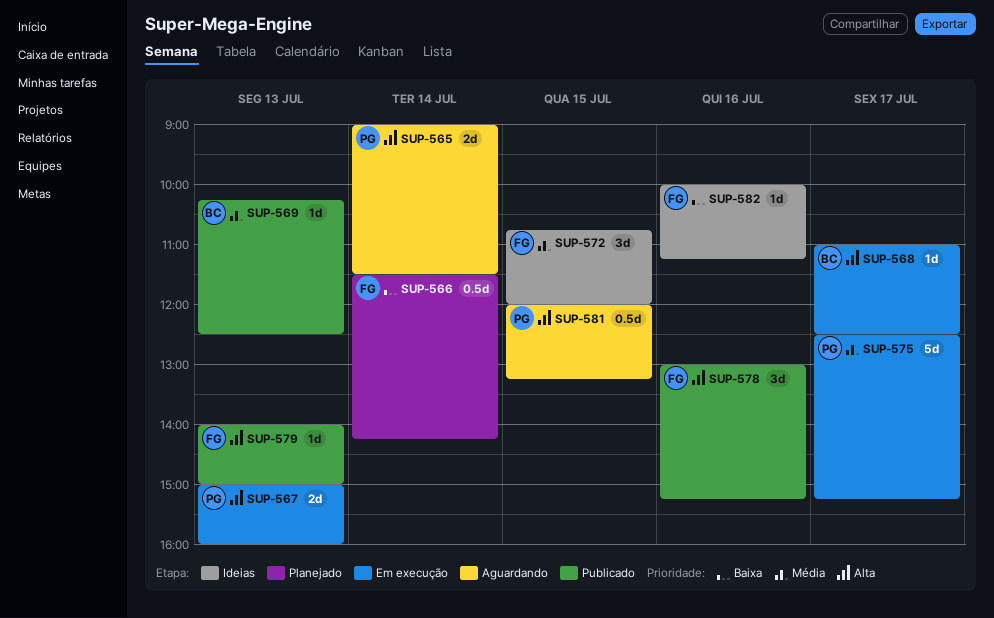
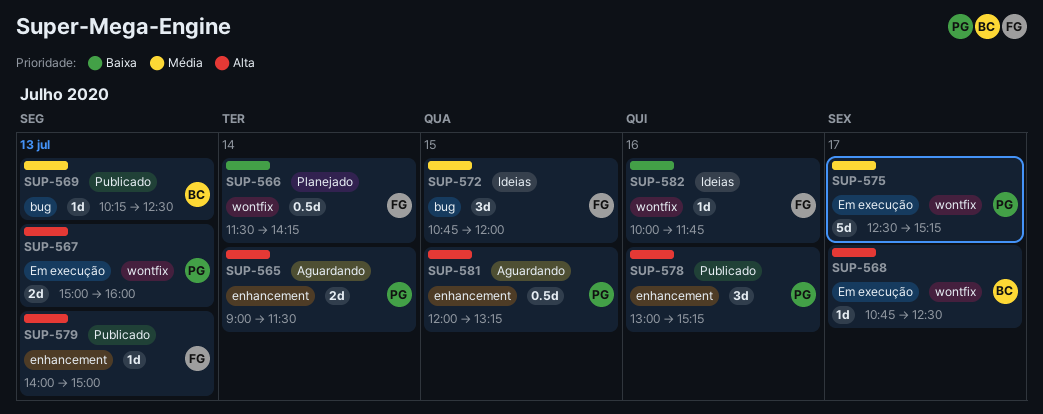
SUP-568, begins: 11:00 -> 10:45
SUP-578, owner: FG -> PG
SUP-582, ends: 11:15 -> 11:45

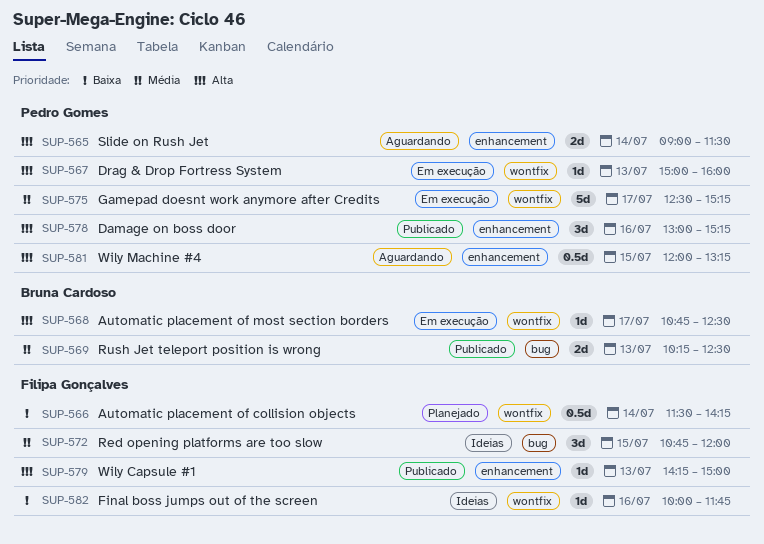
SUP-567, estimate: 2d -> 1d
SUP-569, estimate: 1d -> 2d
SUP-579, begins: 14:00 -> 14:15

